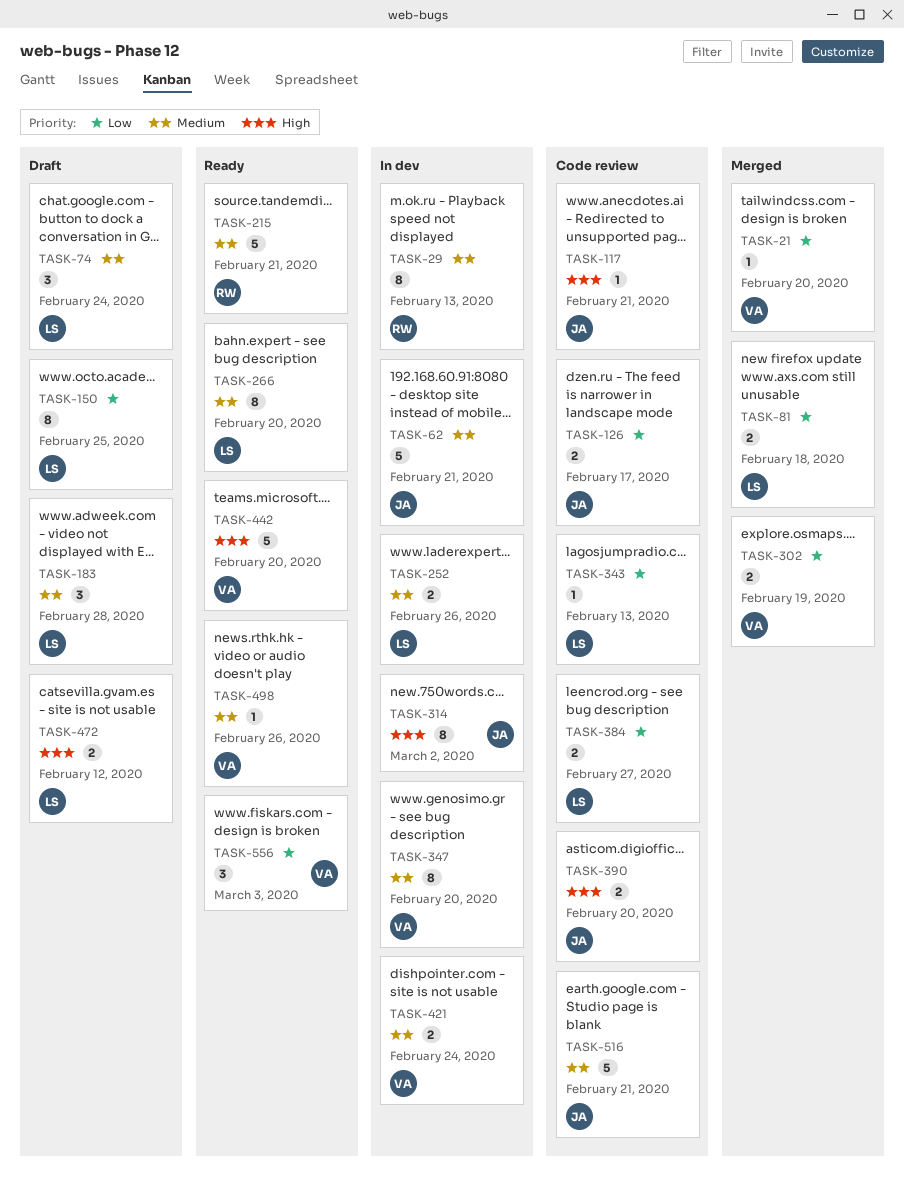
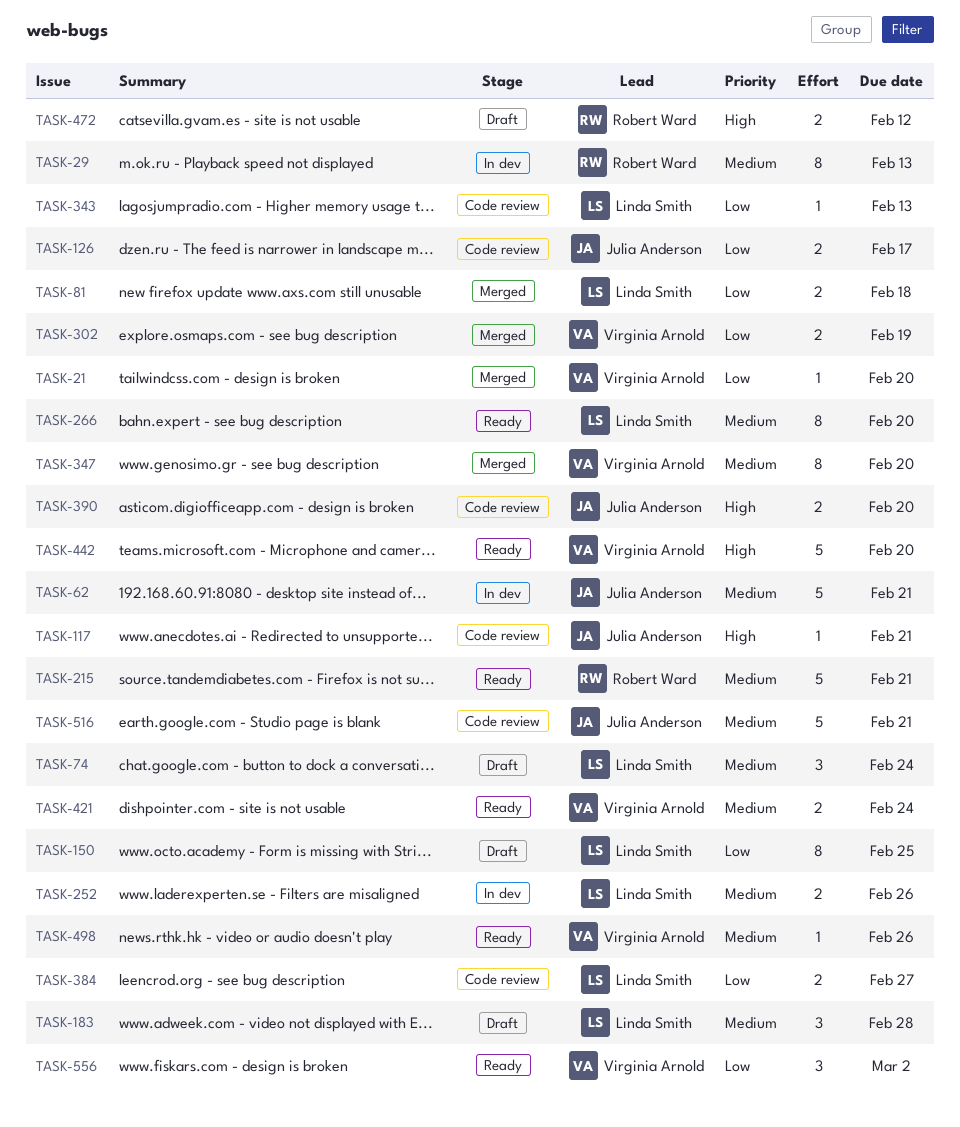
TASK-314: present -> none
TASK-347, status: In dev -> Merged
TASK-421, status: In dev -> Ready
TASK-472, owner: Linda Smith -> Robert Ward
TASK-556, due: Mar 3 -> Mar 2

